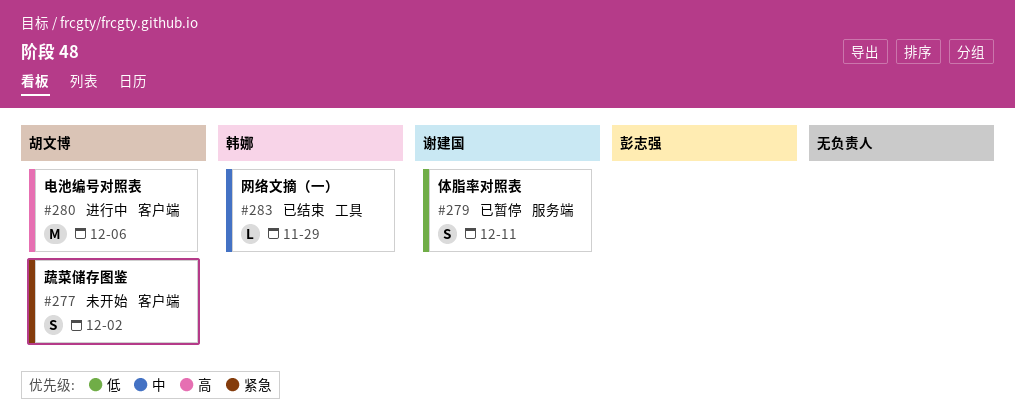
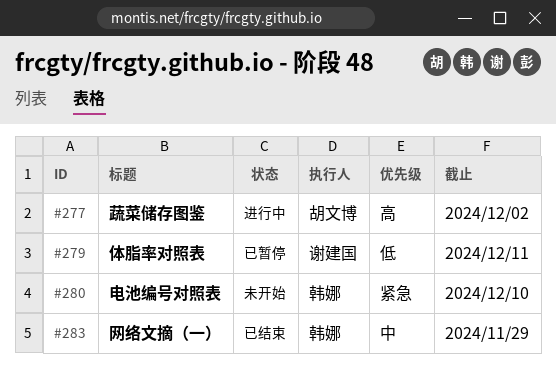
#277, status: 未开始 -> 进行中
#277, priority: 紧急 -> 高
#280, status: 进行中 -> 未开始
#280, owner: 胡文博 -> 韩娜
#280, priority: 高 -> 紧急
#280, due: Dec 6 -> Dec 10

